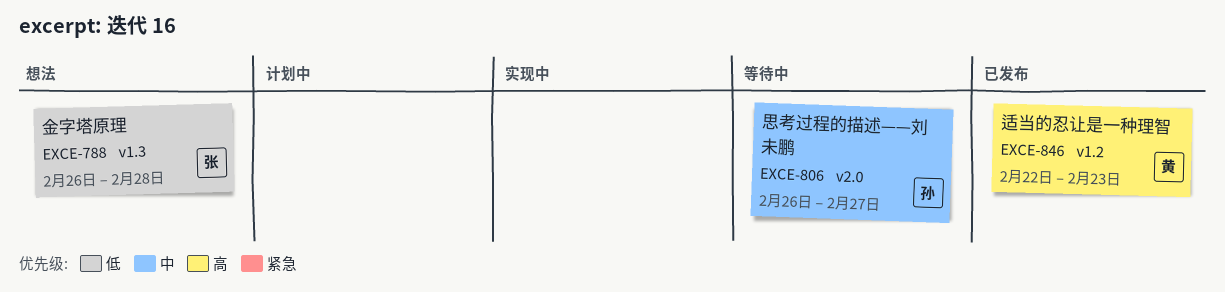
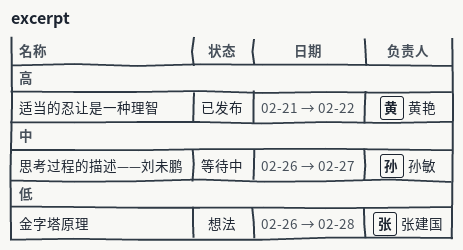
适当的忍让是一种理智, start: Feb 22 -> Feb 21
适当的忍让是一种理智, due: Feb 23 -> Feb 22

